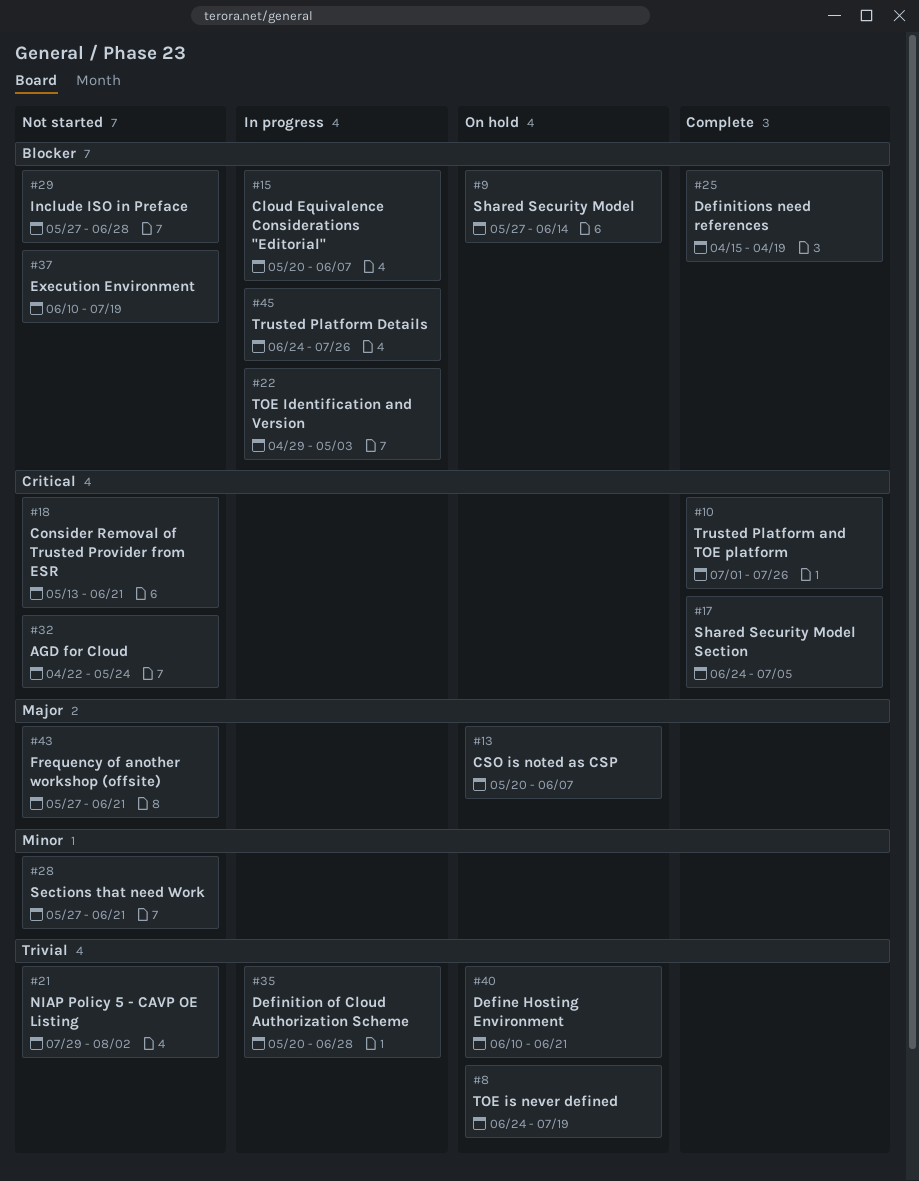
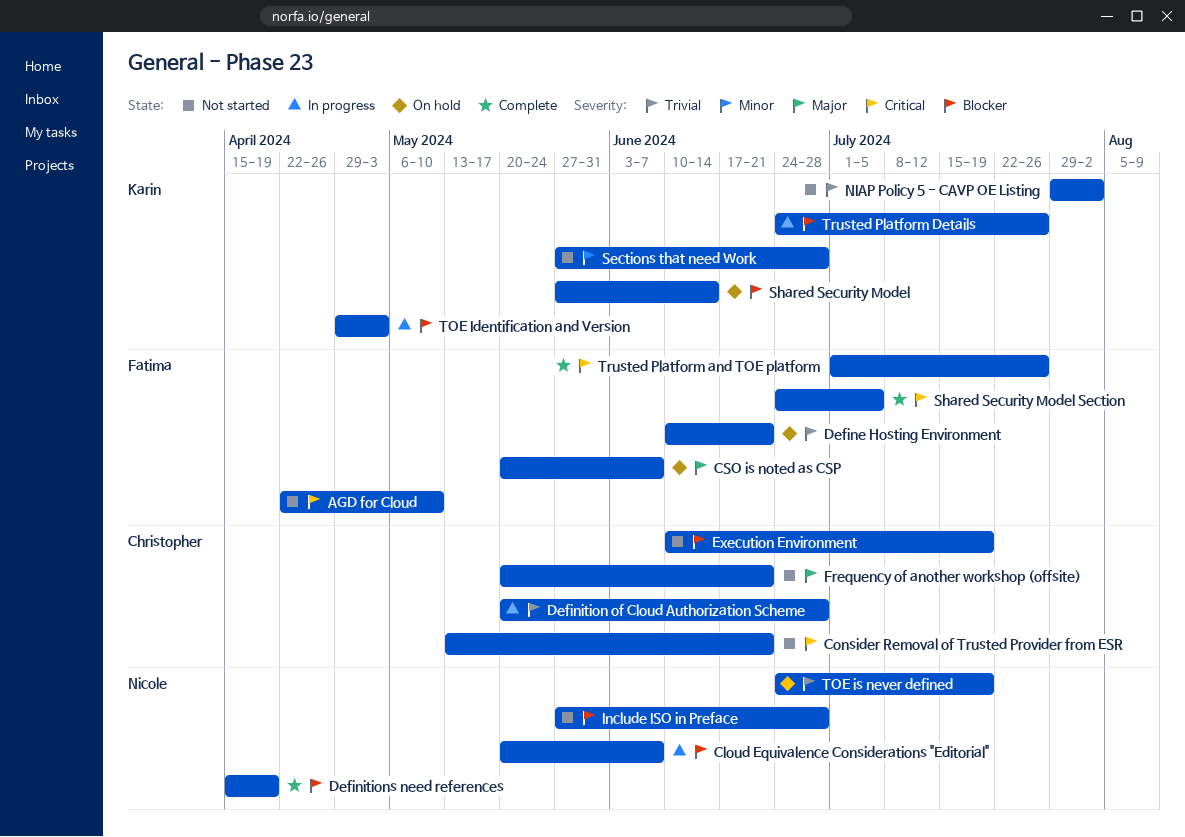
AGD for Cloud, due: May 24 -> May 10
Frequency of another workshop (offsite), start: May 27 -> May 20
Sections that need Work, due: Jun 21 -> Jun 28

